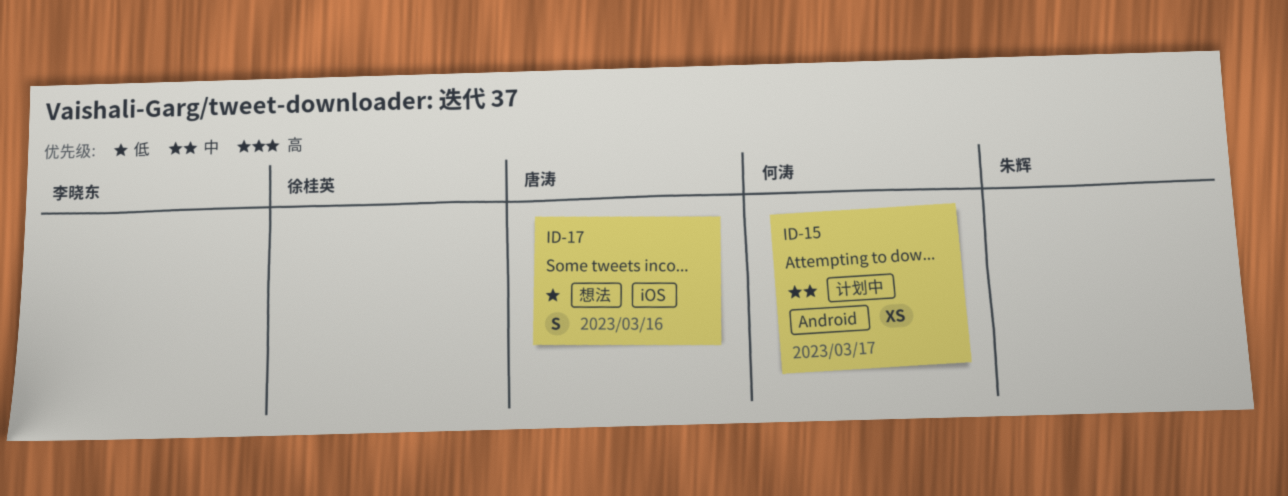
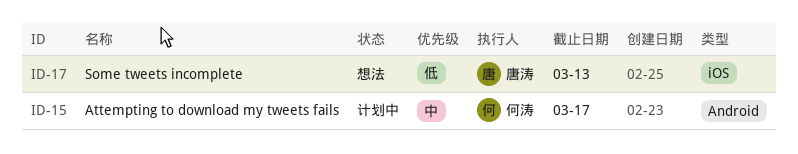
ID-17, due: Mar 16 -> Mar 13

